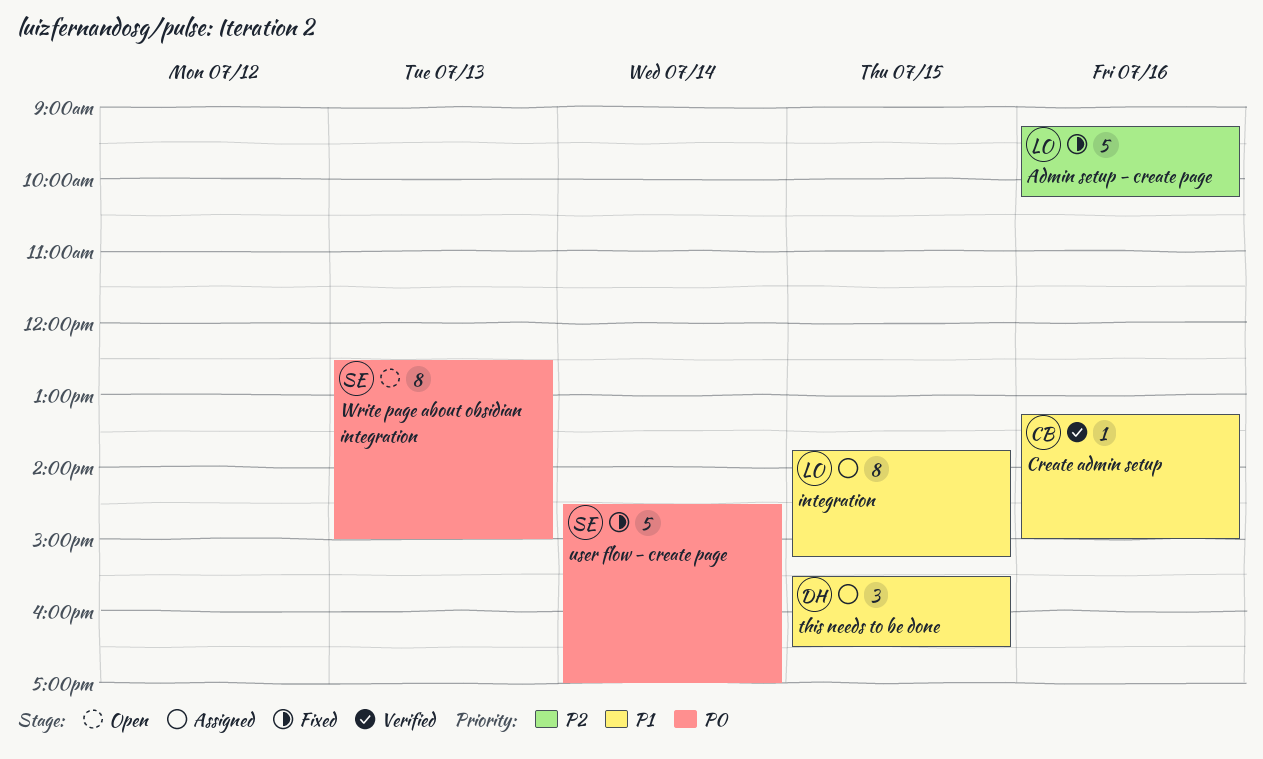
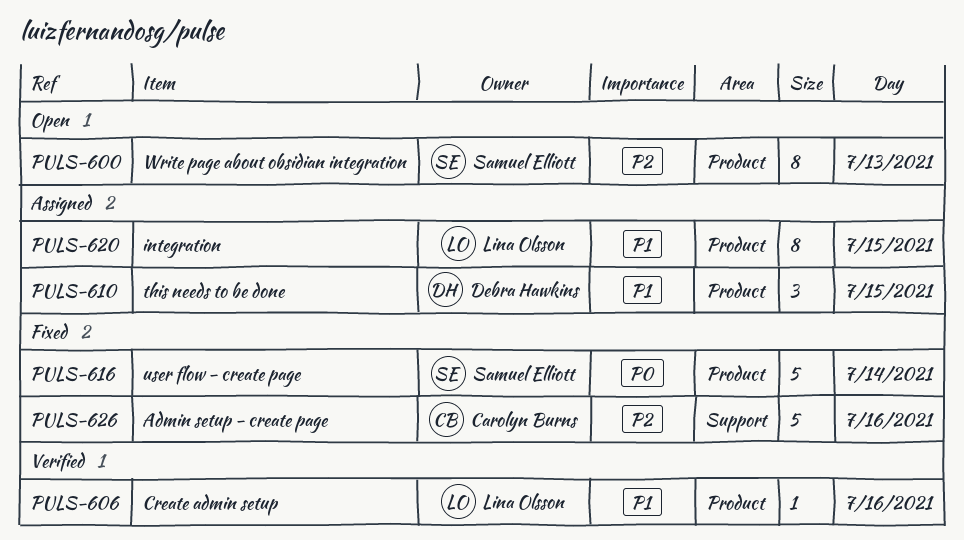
Admin setup - create page, owner: Lina Olsson -> Carolyn Burns
Create admin setup, owner: Carolyn Burns -> Lina Olsson
Write page about obsidian integration, priority: P0 -> P2

